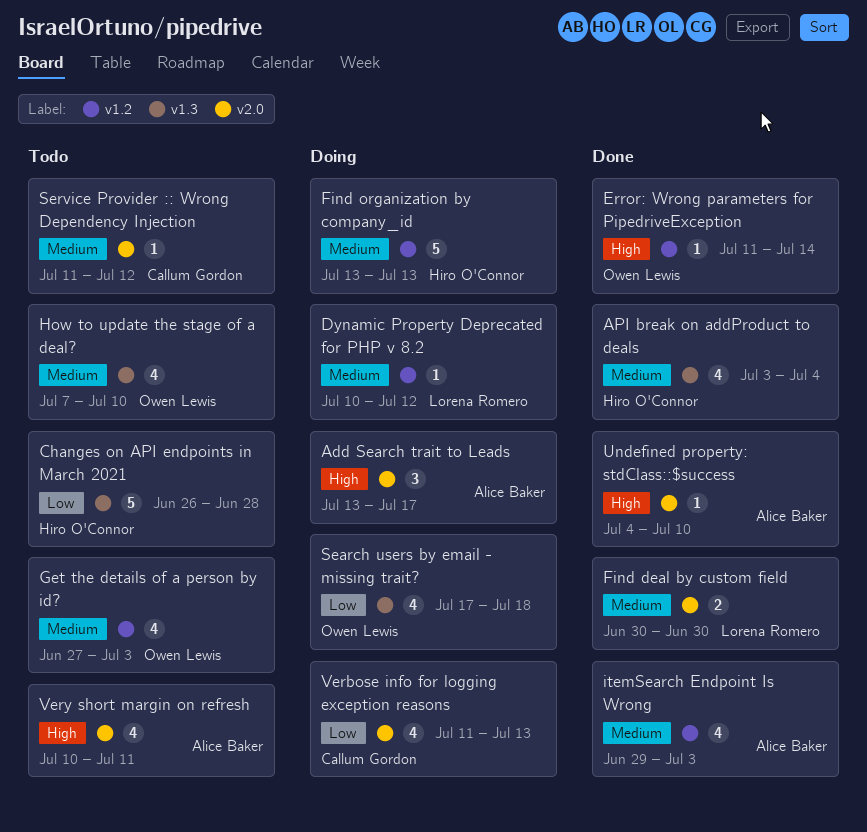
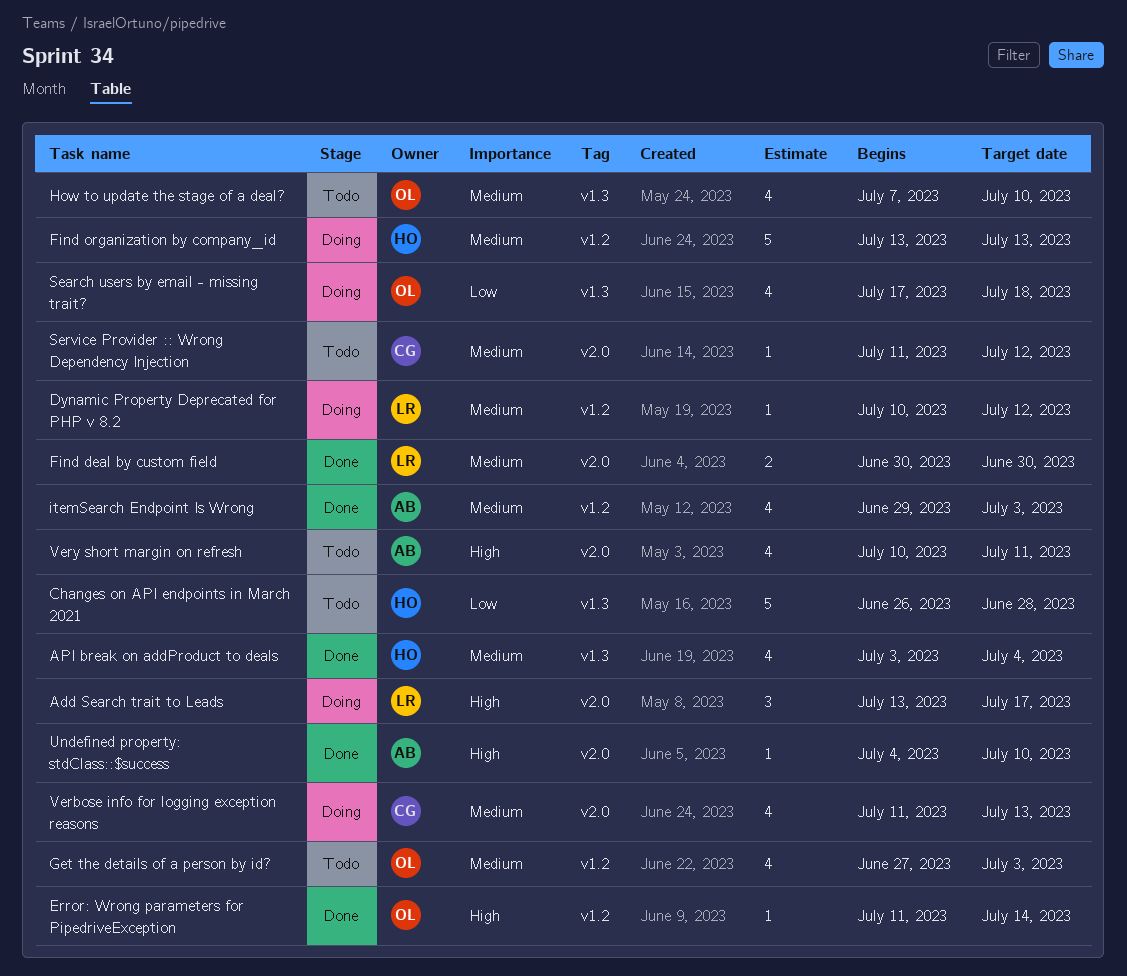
Add Search trait to Leads, owner: Alice Baker -> Lorena Romero
Verbose info for logging exception reasons, priority: Low -> Medium

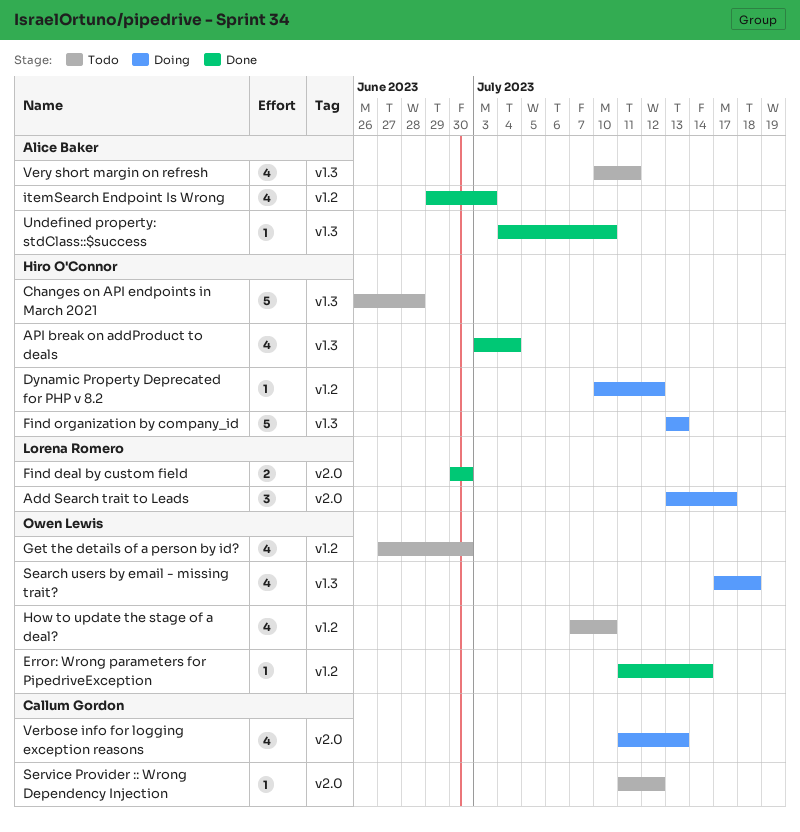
Dynamic Property Deprecated for PHP v 8.2, owner: Lorena Romero -> Hiro O'Connor
Find organization by company_id, label: v1.2 -> v1.3
Get the details of a person by id?, due: Jul 3 -> Jun 30
How to update the stage of a deal?, label: v1.3 -> v1.2
Undefined property: stdClass::$success, label: v2.0 -> v1.3
Very short margin on refresh, label: v2.0 -> v1.3

